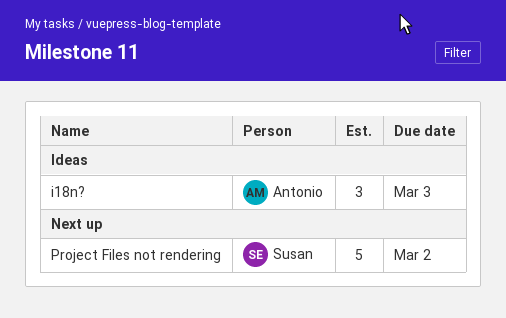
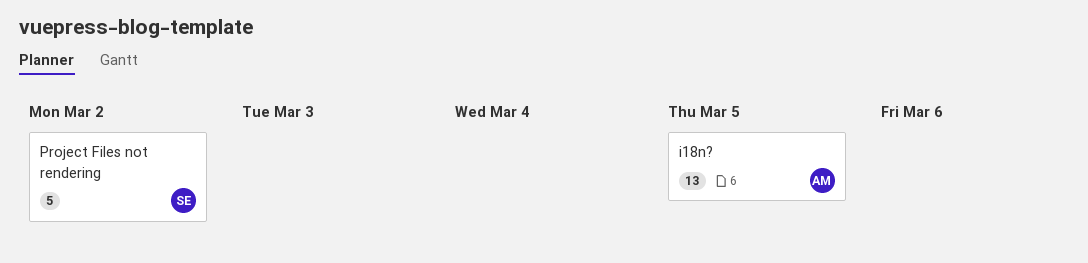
i18n?, estimate: 3 -> 13
i18n?, due: Mar 3 -> Mar 5

